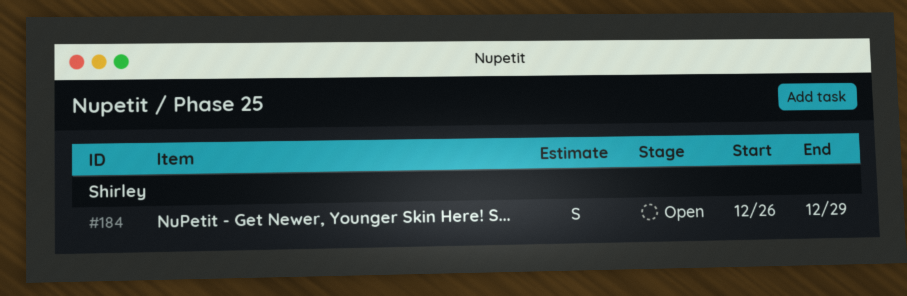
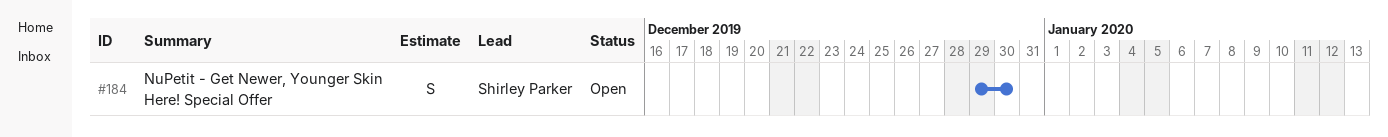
#184, start: Dec 26 -> Dec 29
#184, due: Dec 29 -> Dec 30

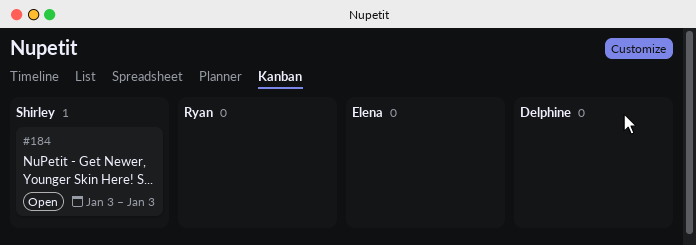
#184, start: Dec 29 -> Jan 3
#184, due: Dec 30 -> Jan 3

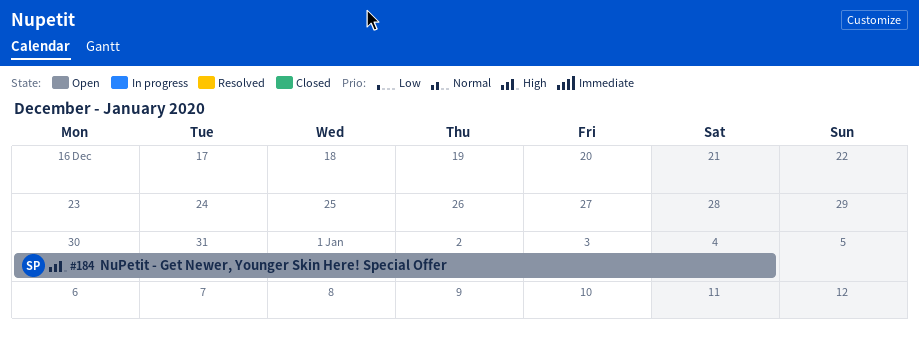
#184, start: Jan 3 -> Dec 30
#184, due: Jan 3 -> Jan 4

